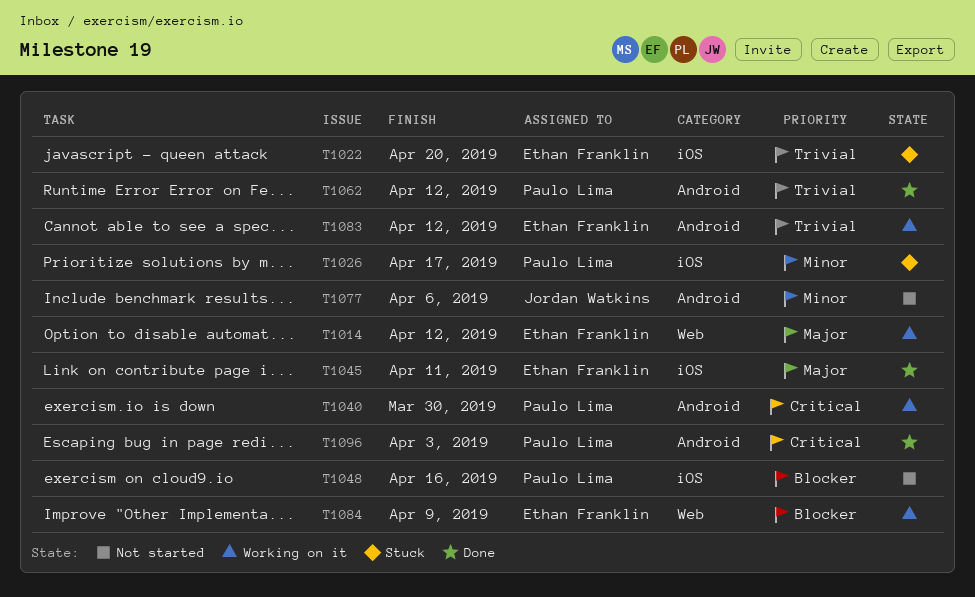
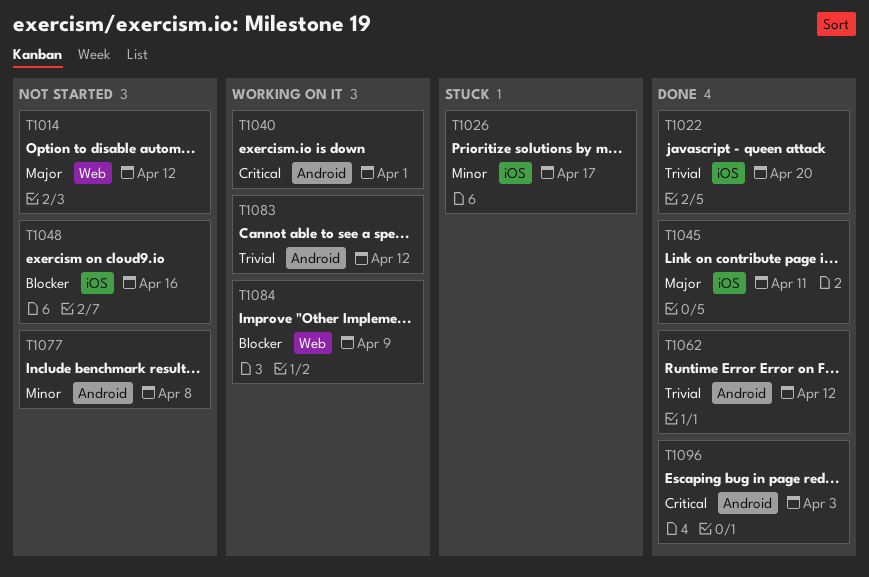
T1014, status: Working on it -> Not started
T1022, status: Stuck -> Done
T1040, due: Mar 30 -> Apr 1
T1077, due: Apr 6 -> Apr 8

